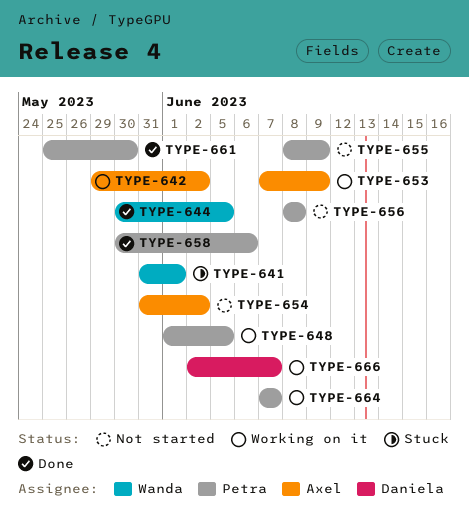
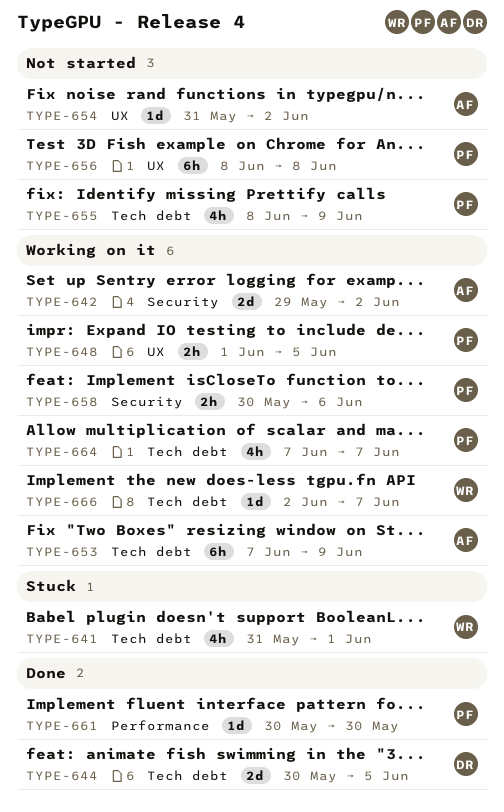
TYPE-644, owner: Wanda -> Daniela
TYPE-658, status: Done -> Working on it
TYPE-661, start: May 25 -> May 30
TYPE-666, owner: Daniela -> Wanda

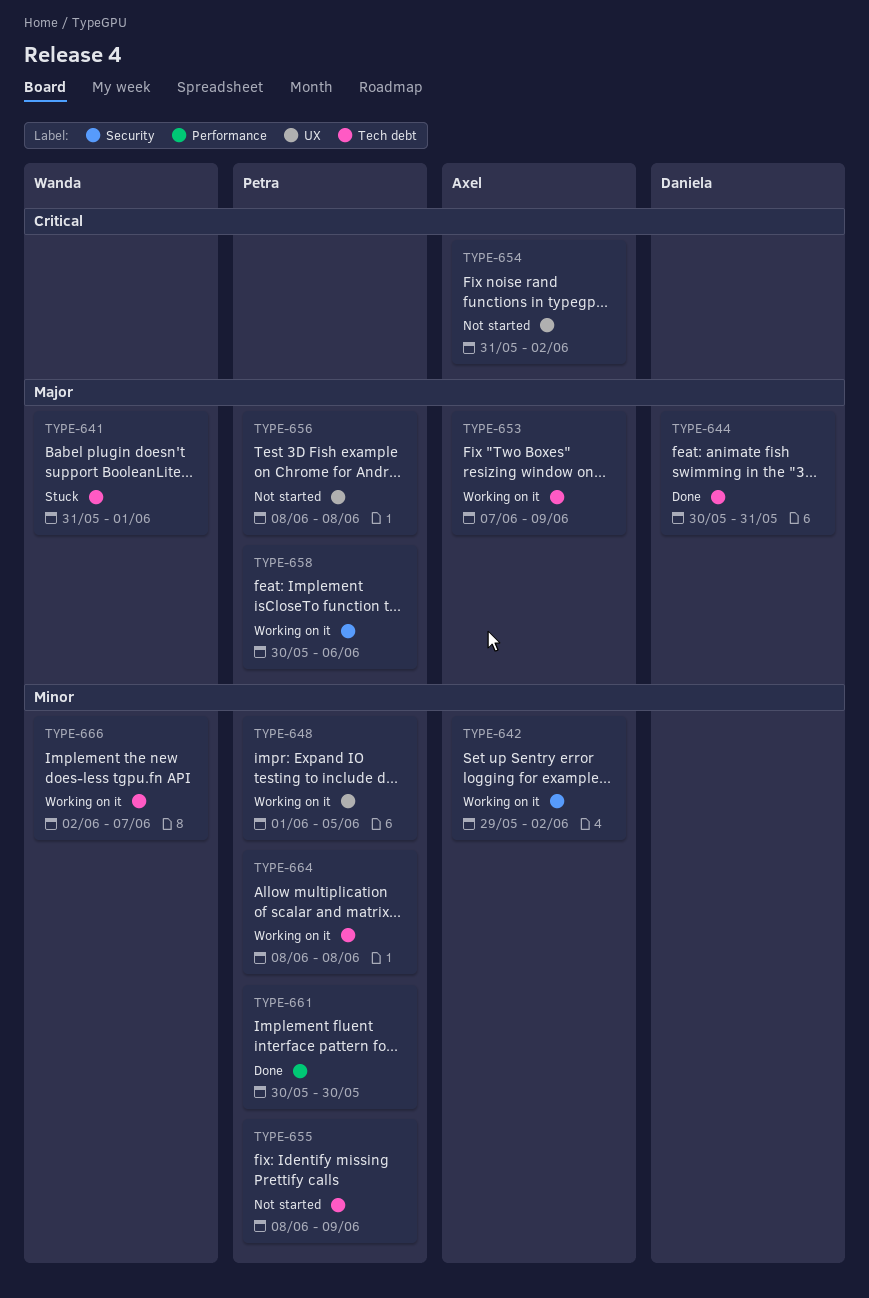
TYPE-644, due: Jun 5 -> May 31
TYPE-664, start: Jun 7 -> Jun 8
TYPE-664, due: Jun 7 -> Jun 8

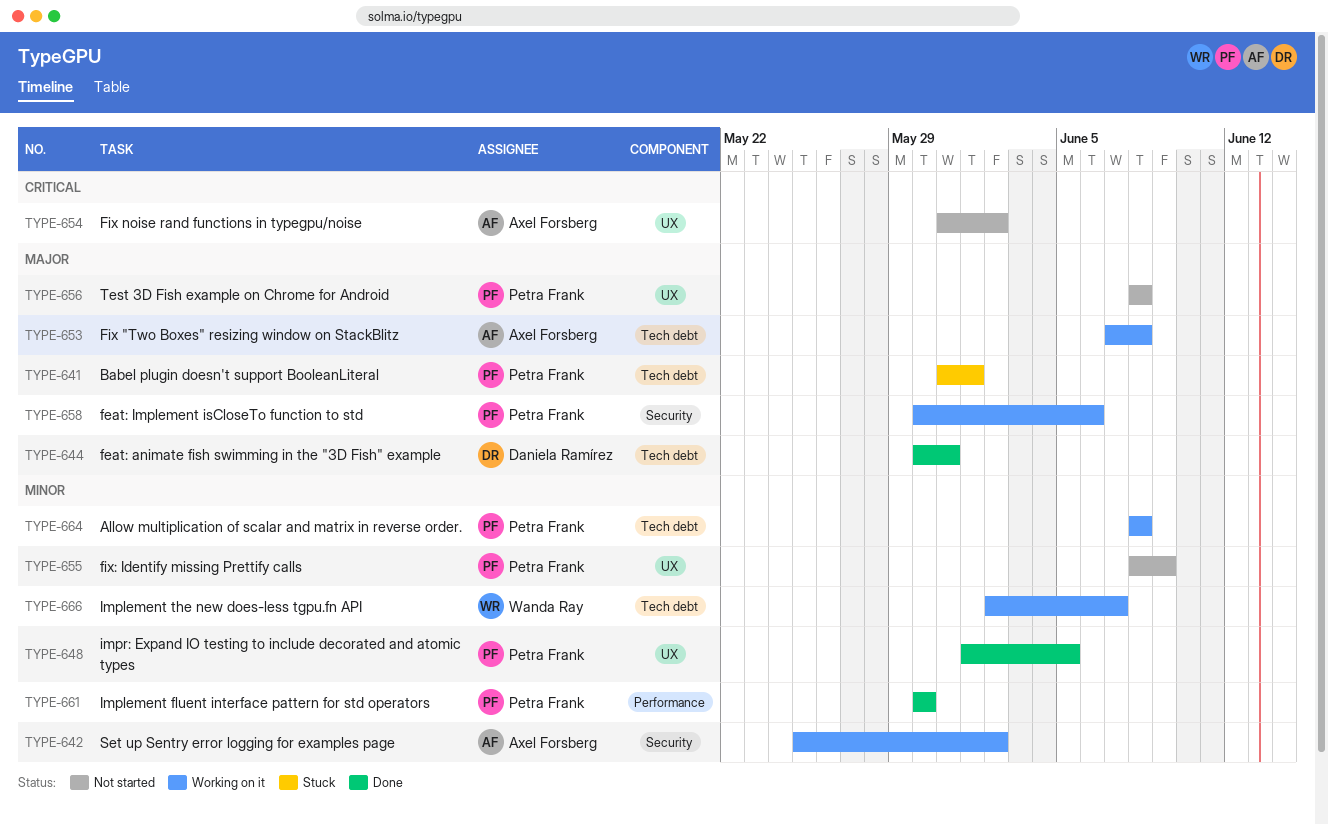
TYPE-641, owner: Wanda Ray -> Petra Frank
TYPE-642, start: May 29 -> May 25
TYPE-648, status: Working on it -> Done
TYPE-653, due: Jun 9 -> Jun 8
TYPE-655, label: Tech debt -> UX

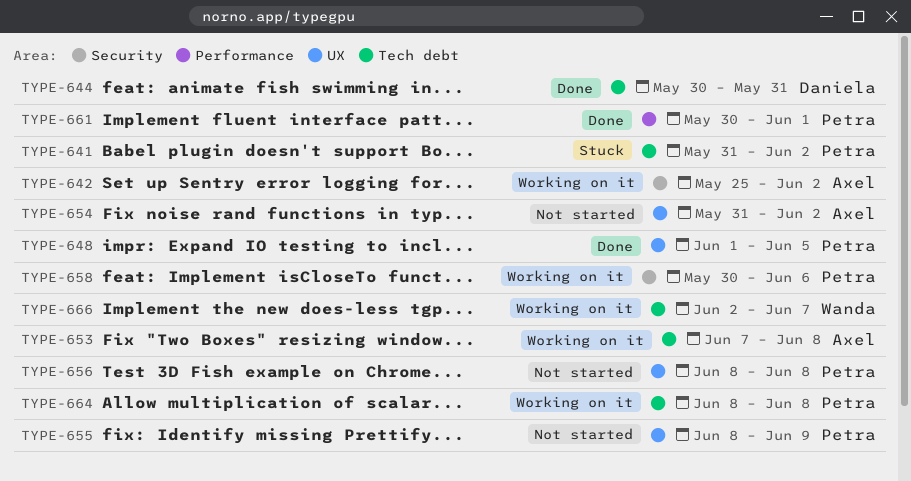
TYPE-641, due: Jun 1 -> Jun 2
TYPE-661, due: May 30 -> Jun 1

